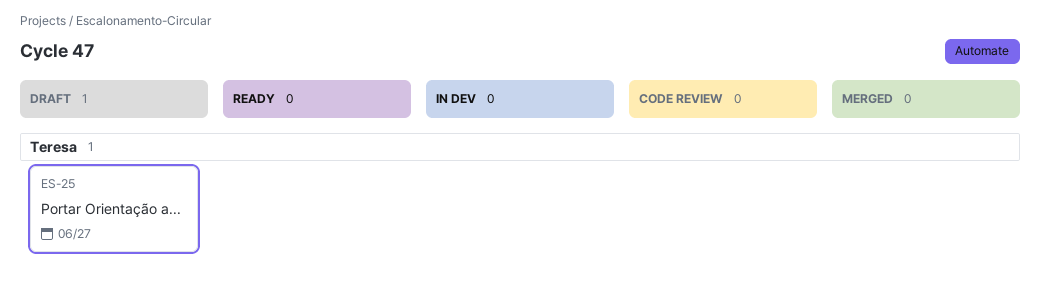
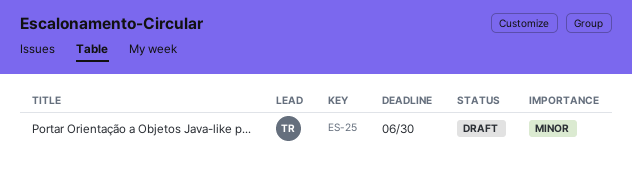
ES-25, due: Jun 27 -> Jun 30

